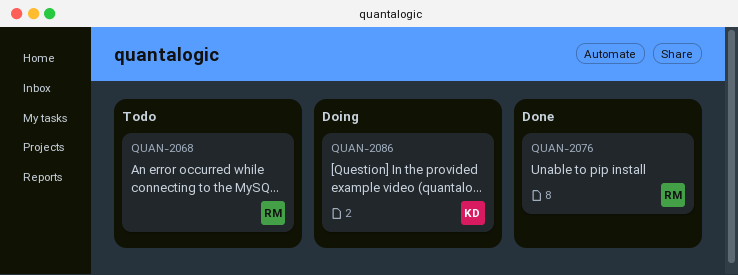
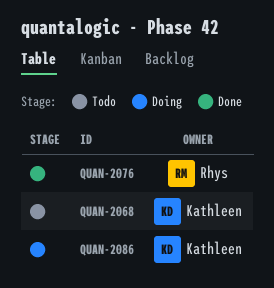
QUAN-2068, owner: Rhys -> Kathleen

